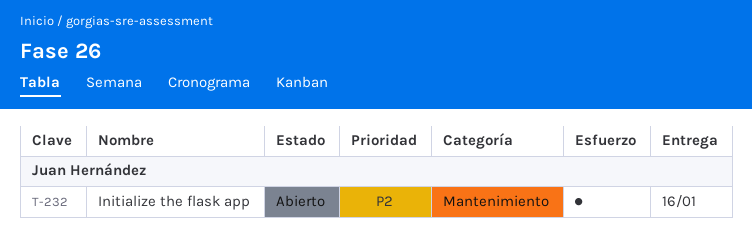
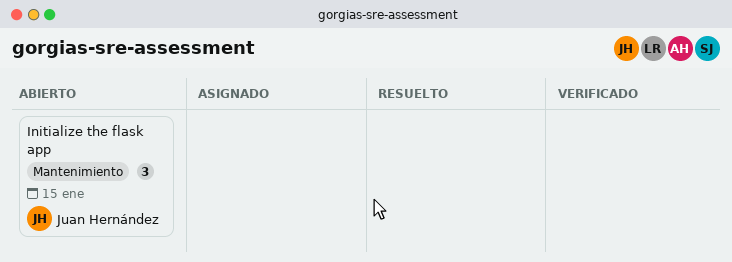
Initialize the flask app, estimate: 1 -> 3
Initialize the flask app, due: Jan 16 -> Jan 15

